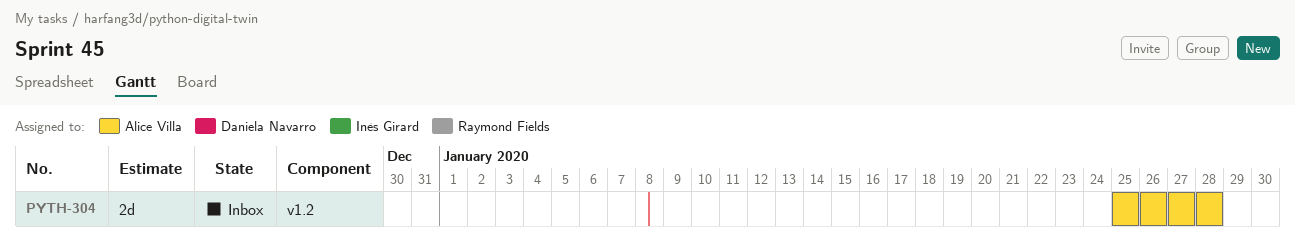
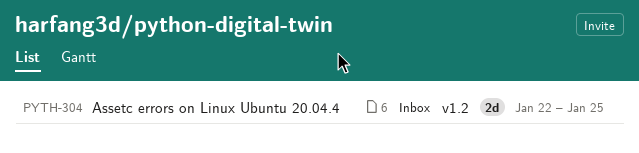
PYTH-304, start: Jan 25 -> Jan 22
PYTH-304, due: Jan 28 -> Jan 25

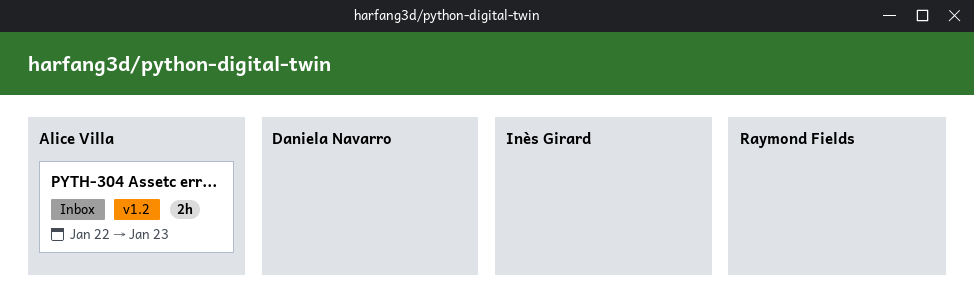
PYTH-304, estimate: 2d -> 2h
PYTH-304, due: Jan 25 -> Jan 23

